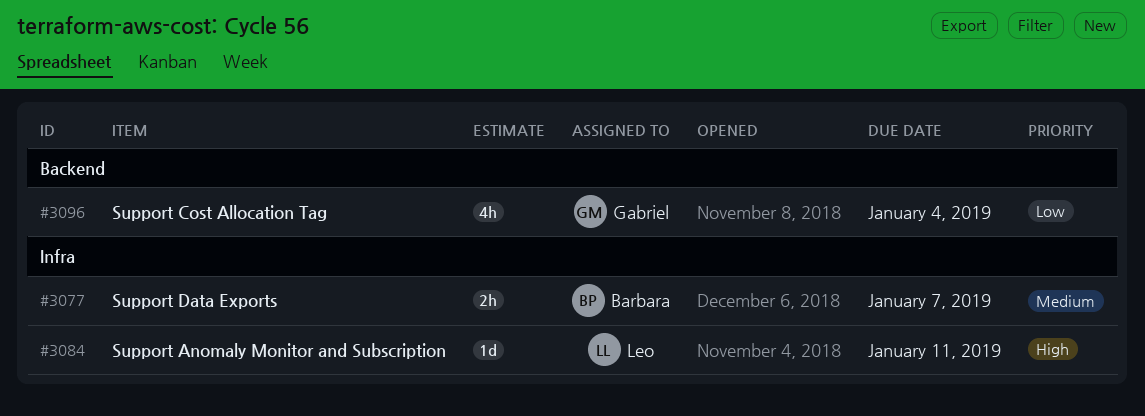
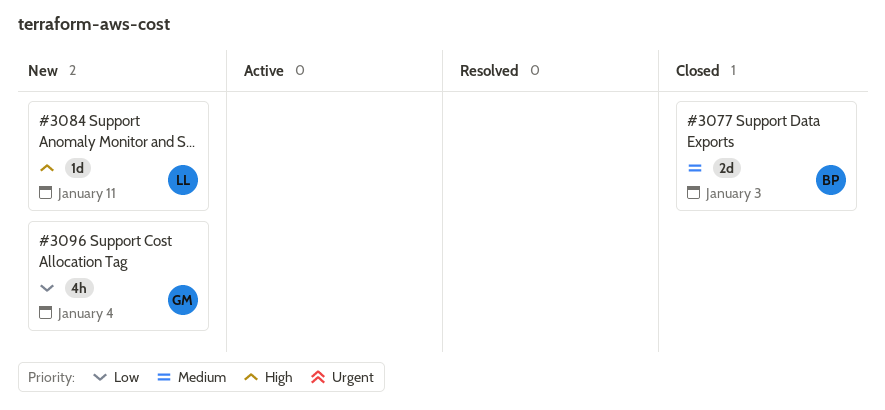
#3077, estimate: 2h -> 2d
#3077, due: Jan 7 -> Jan 3

